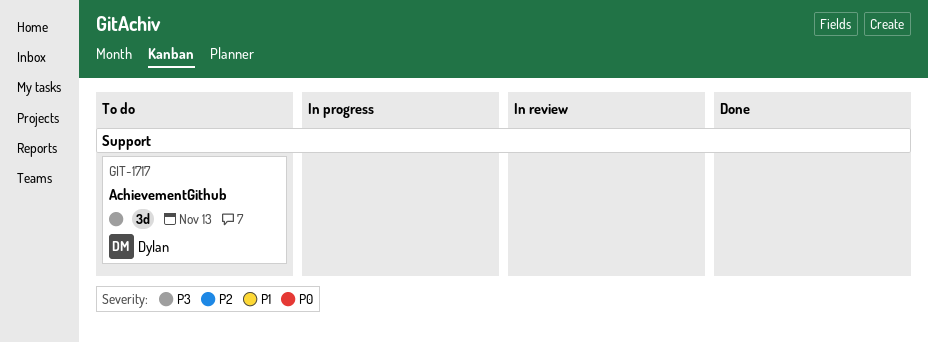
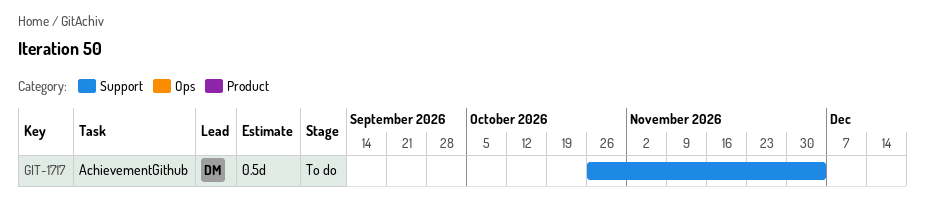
GIT-1717, estimate: 3d -> 0.5d
GIT-1717, due: Nov 13 -> Dec 4

